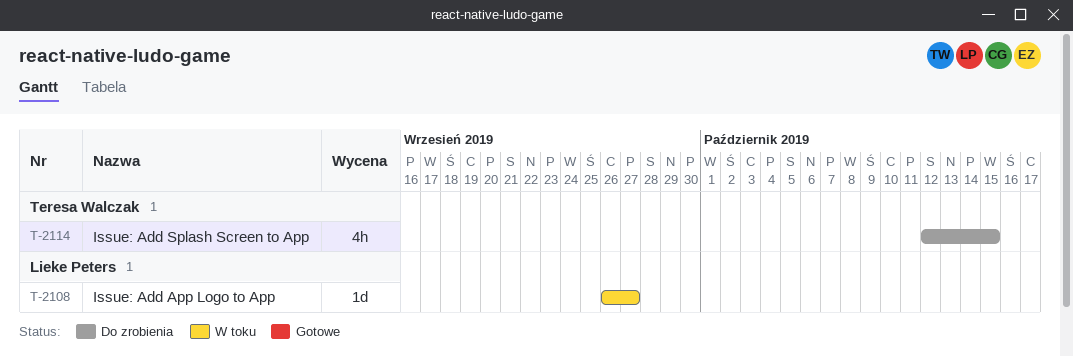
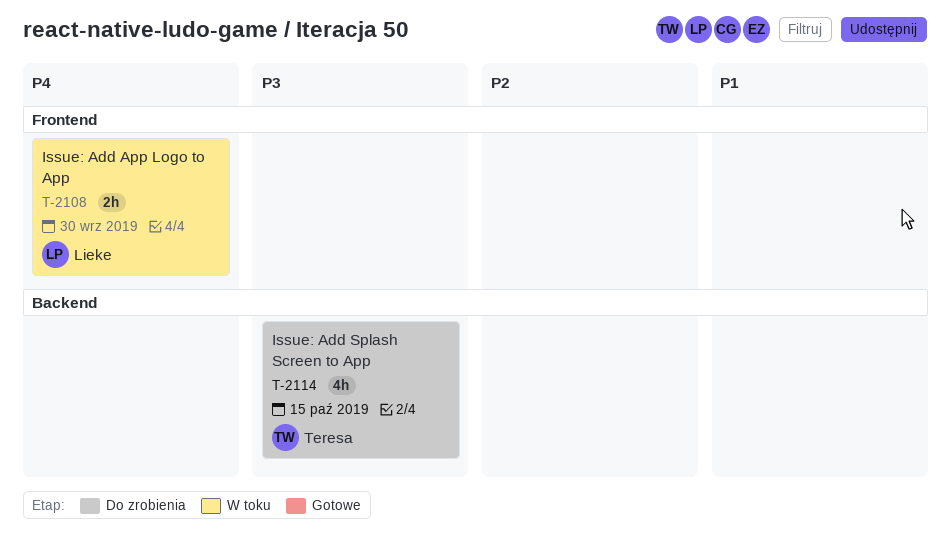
T-2108, estimate: 1d -> 2h
T-2108, due: Sep 27 -> Sep 30

